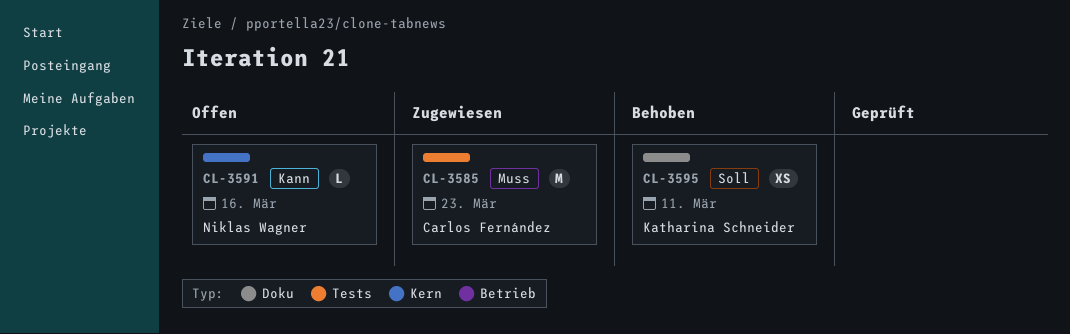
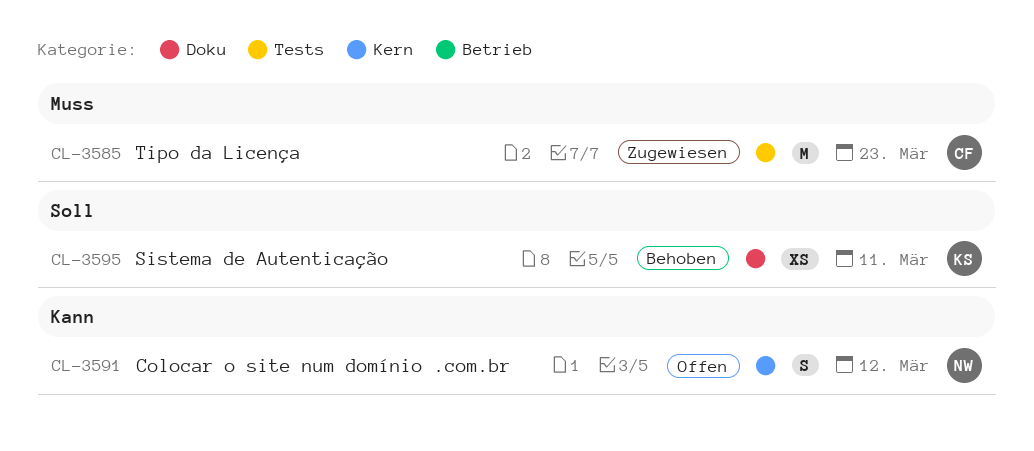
CL-3591, estimate: L -> S
CL-3591, due: Mar 16 -> Mar 12

